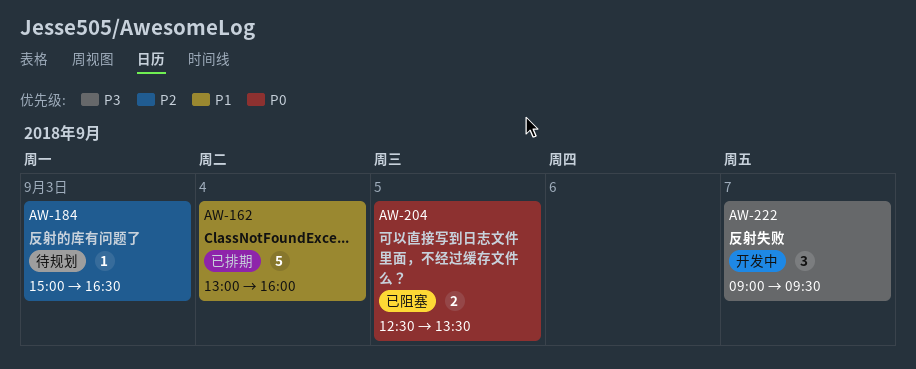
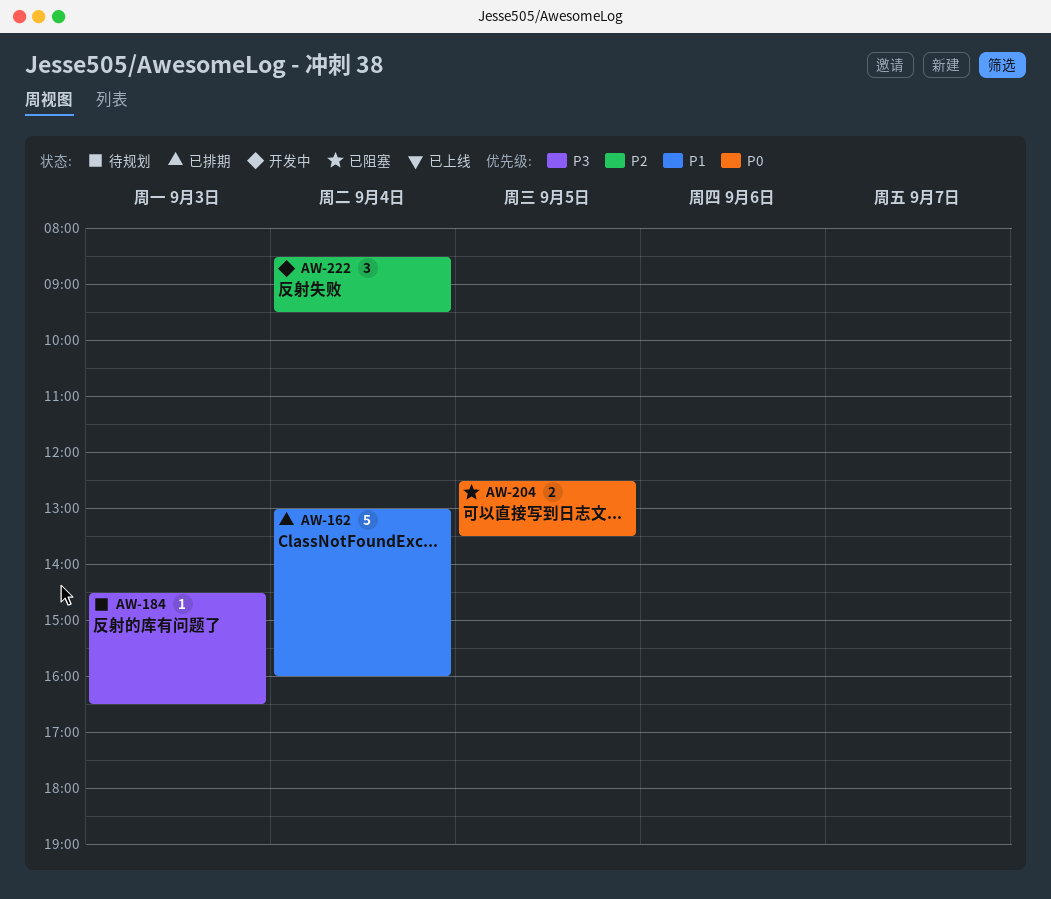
AW-184, priority: P2 -> P3
AW-184, begins: 15:00 -> 14:30
AW-222, priority: P3 -> P2
AW-222, day: Sep 7 -> Sep 4
AW-222, begins: 09:00 -> 08:30

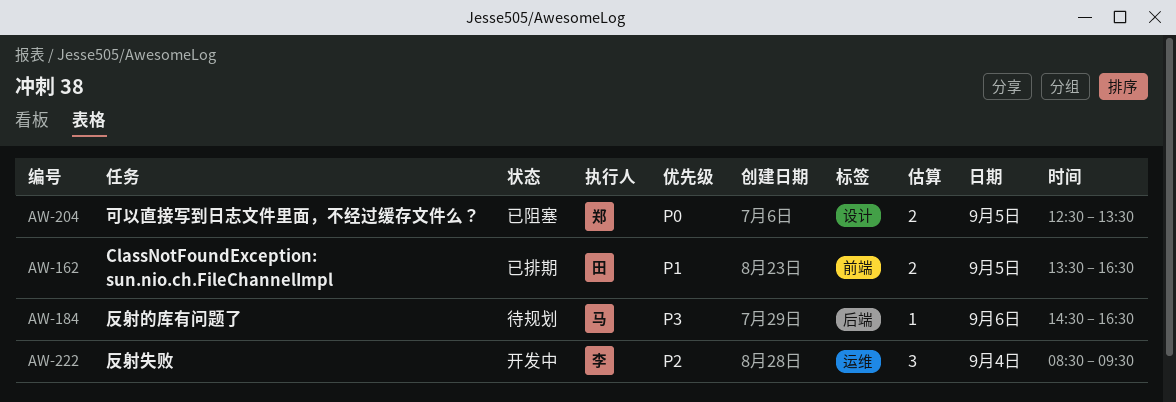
AW-162, estimate: 5 -> 2
AW-162, day: Sep 4 -> Sep 5
AW-162, begins: 13:00 -> 13:30
AW-162, ends: 16:00 -> 16:30
AW-184, day: Sep 3 -> Sep 6

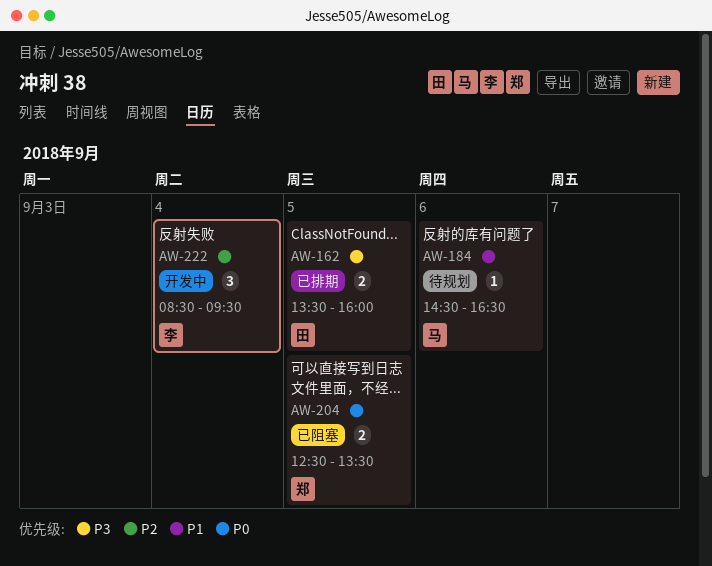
AW-162, priority: P1 -> P3
AW-162, ends: 16:30 -> 16:00
AW-184, priority: P3 -> P1

